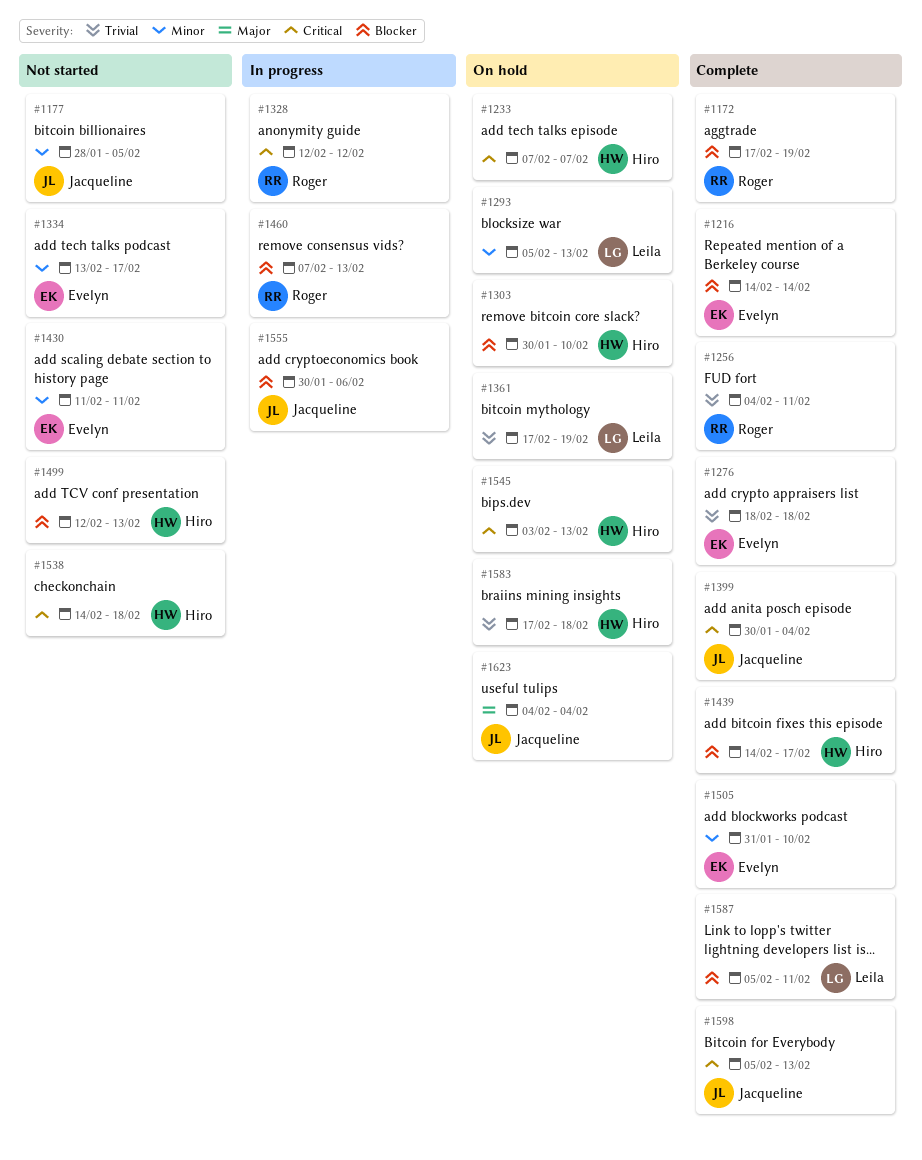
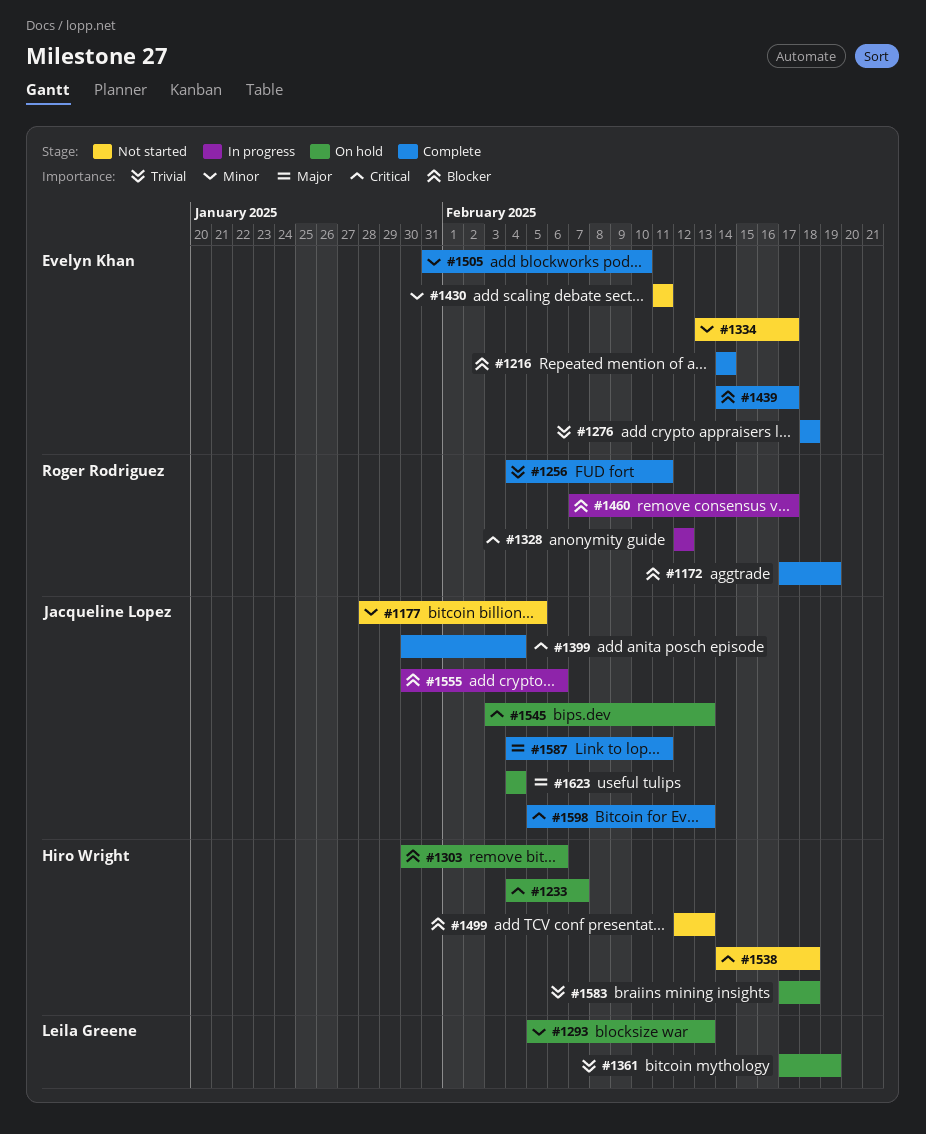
#1233, start: Feb 7 -> Feb 4
#1303, due: Feb 10 -> Feb 6
#1439, owner: Hiro Wright -> Evelyn Khan
#1460, due: Feb 13 -> Feb 17
#1545, owner: Hiro Wright -> Jacqueline Lopez
#1587, owner: Leila Greene -> Jacqueline Lopez
#1587, priority: Blocker -> Major
#1587, start: Feb 5 -> Feb 4

